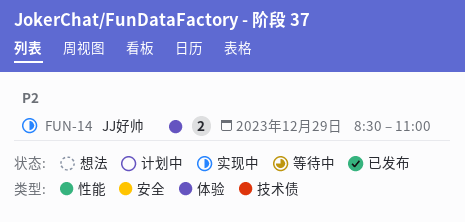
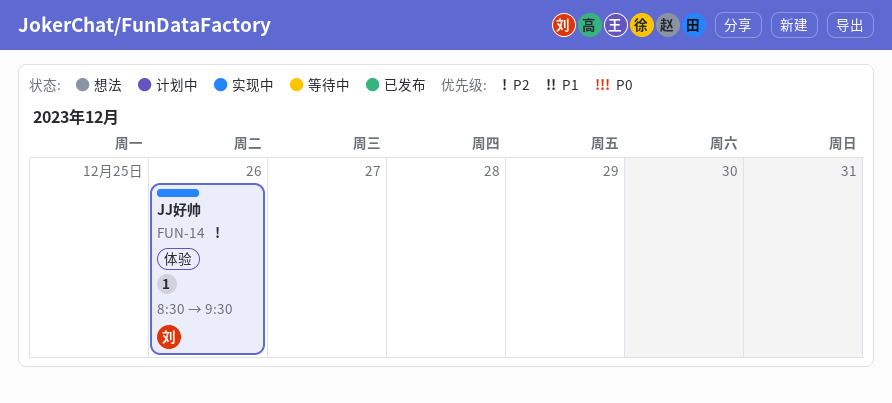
FUN-14, estimate: 2 -> 1
FUN-14, day: Dec 29 -> Dec 26
FUN-14, ends: 11:00 -> 09:30

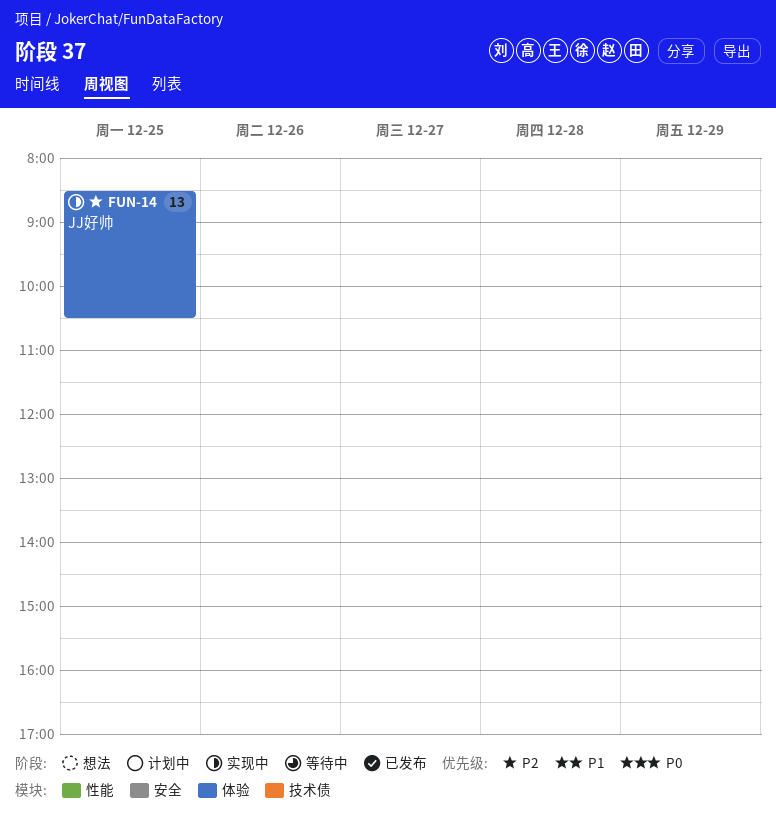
FUN-14, estimate: 1 -> 13
FUN-14, day: Dec 26 -> Dec 25
FUN-14, ends: 09:30 -> 10:30

